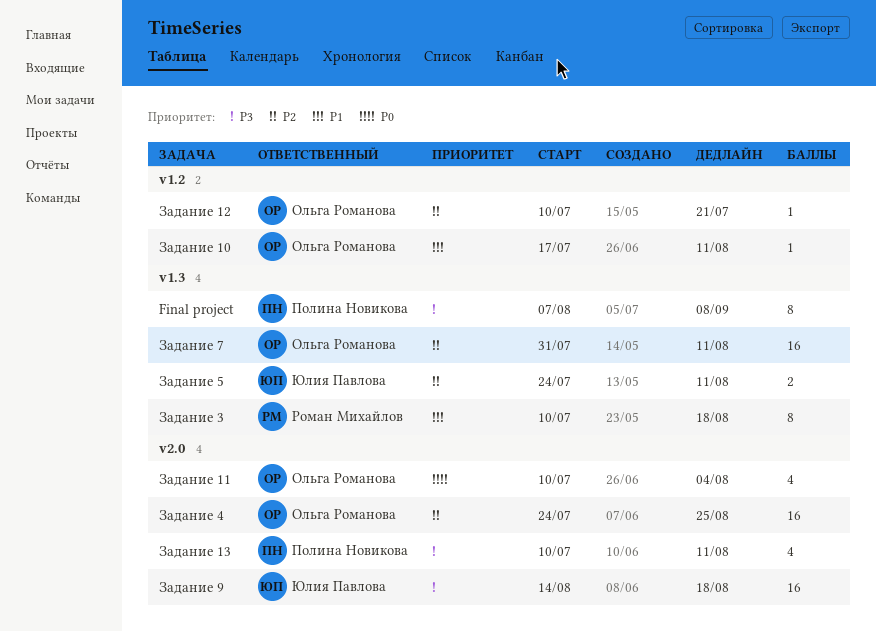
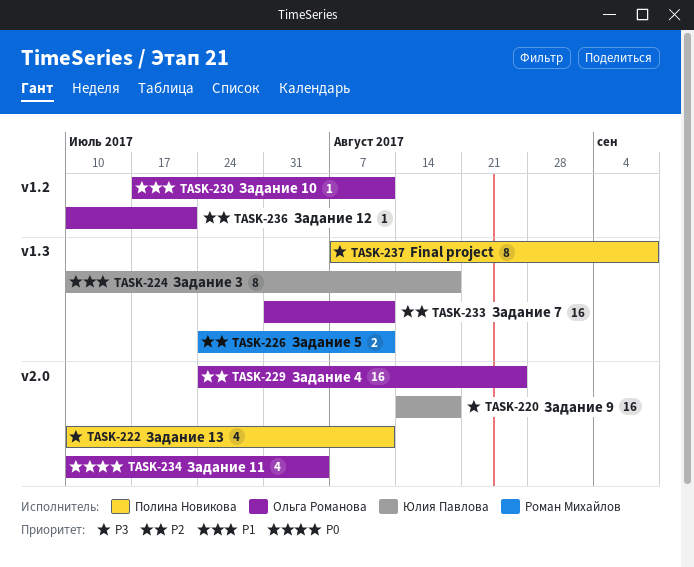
Задание 3, owner: Роман Михайлов -> Юлия Павлова
Задание 5, owner: Юлия Павлова -> Роман Михайлов

